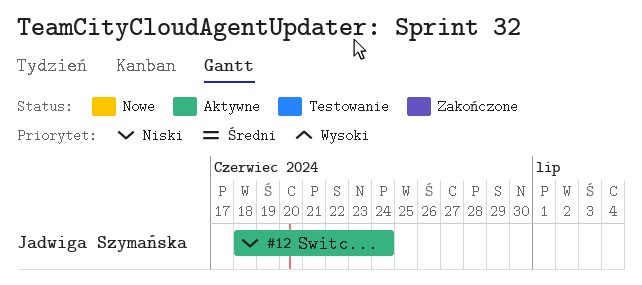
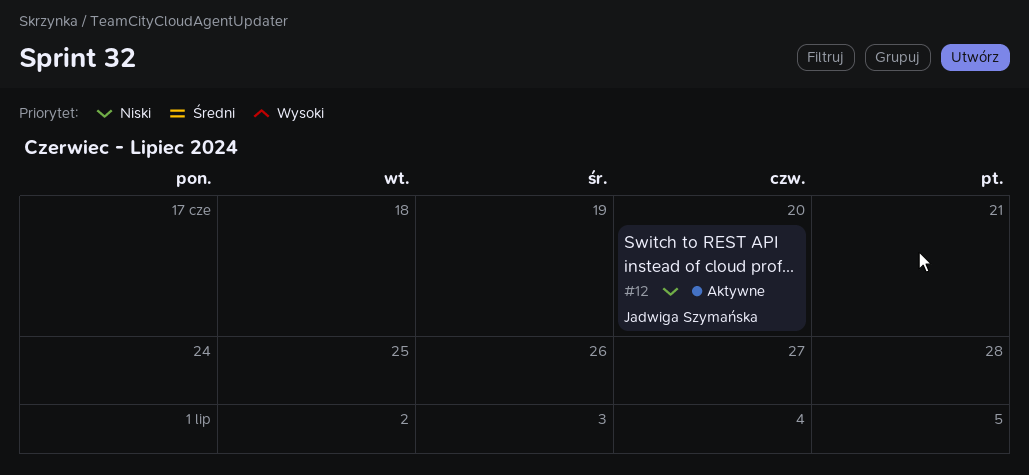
#12, due: Jun 24 -> Jun 20

